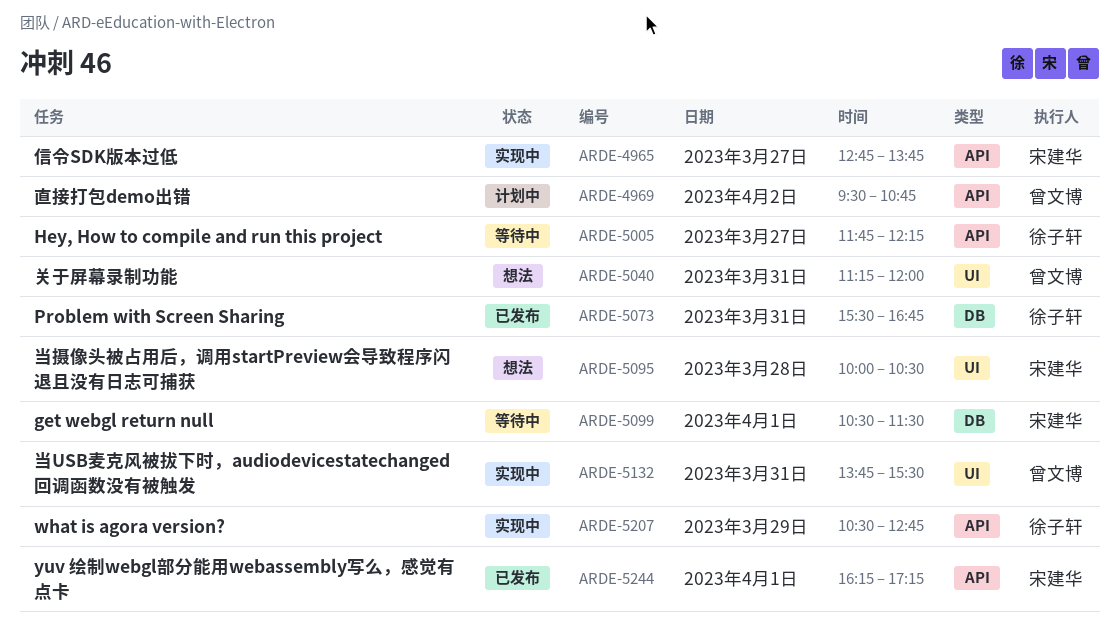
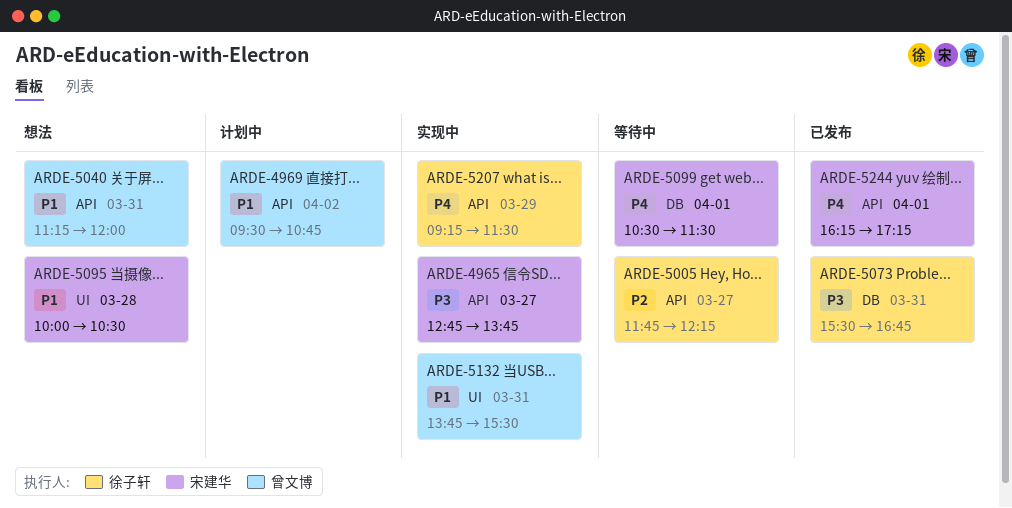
ARDE-5040, label: UI -> API
ARDE-5207, begins: 10:30 -> 09:15
ARDE-5207, ends: 12:45 -> 11:30

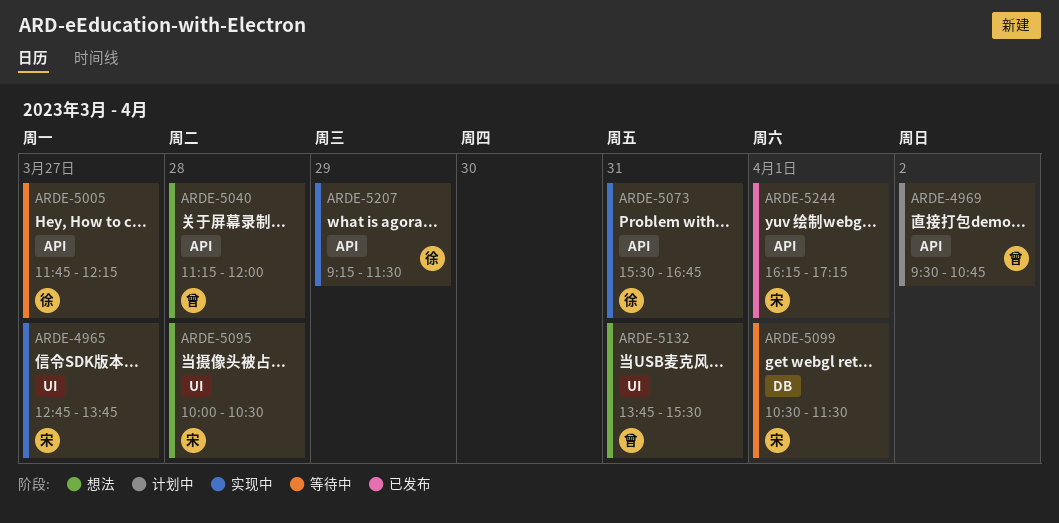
ARDE-4965, label: API -> UI
ARDE-5040, day: Mar 31 -> Mar 28
ARDE-5073, status: 已发布 -> 实现中
ARDE-5073, label: DB -> API
ARDE-5132, status: 实现中 -> 想法

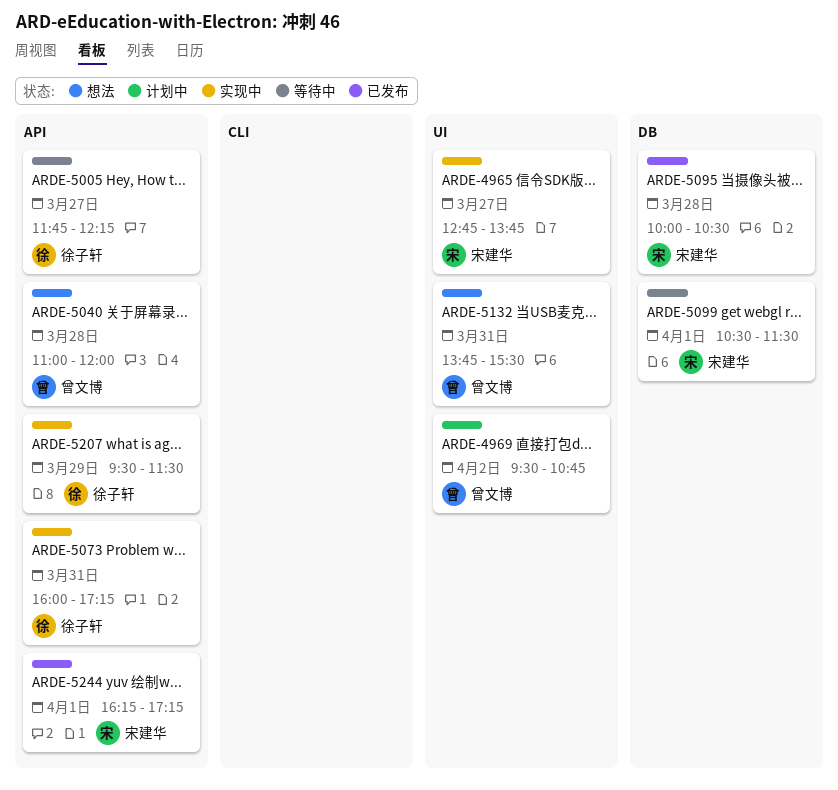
ARDE-4969, label: API -> UI
ARDE-5040, begins: 11:15 -> 11:00
ARDE-5073, begins: 15:30 -> 16:00
ARDE-5073, ends: 16:45 -> 17:15
ARDE-5095, status: 想法 -> 已发布
ARDE-5095, label: UI -> DB
ARDE-5207, begins: 09:15 -> 09:30

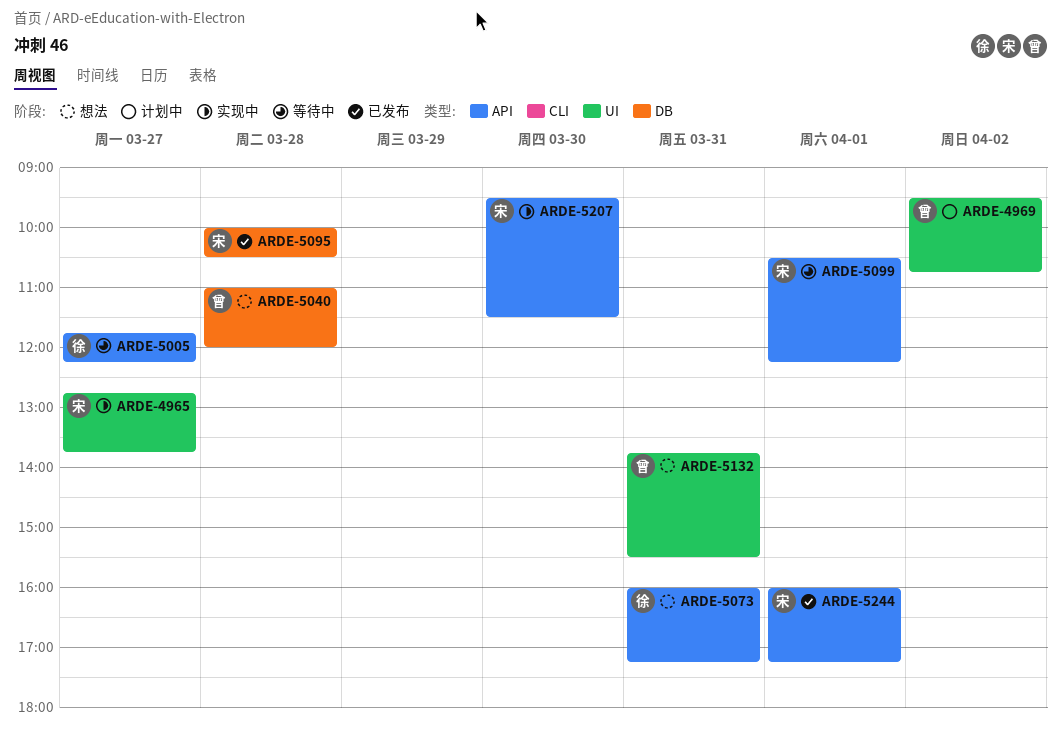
ARDE-5040, label: API -> DB
ARDE-5073, status: 实现中 -> 想法
ARDE-5099, label: DB -> API
ARDE-5099, ends: 11:30 -> 12:15
ARDE-5207, owner: 徐子轩 -> 宋建华
ARDE-5207, day: Mar 29 -> Mar 30
ARDE-5244, begins: 16:15 -> 16:00

